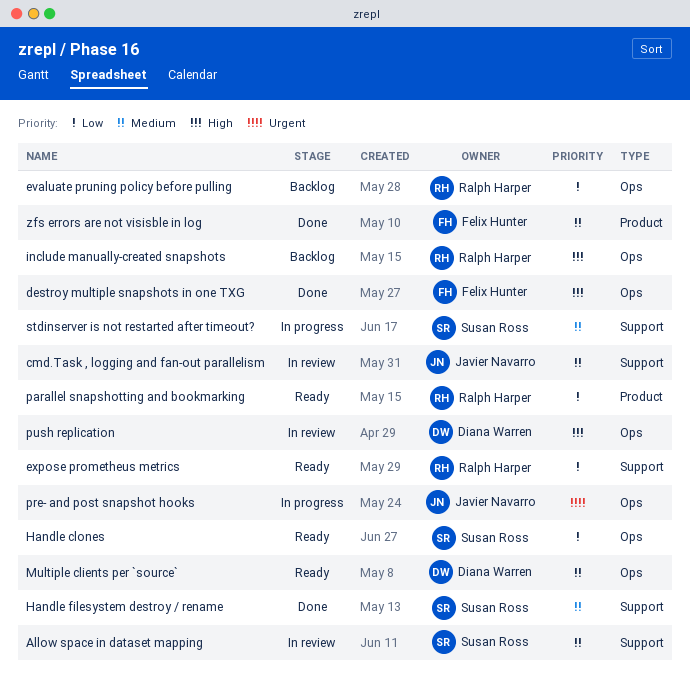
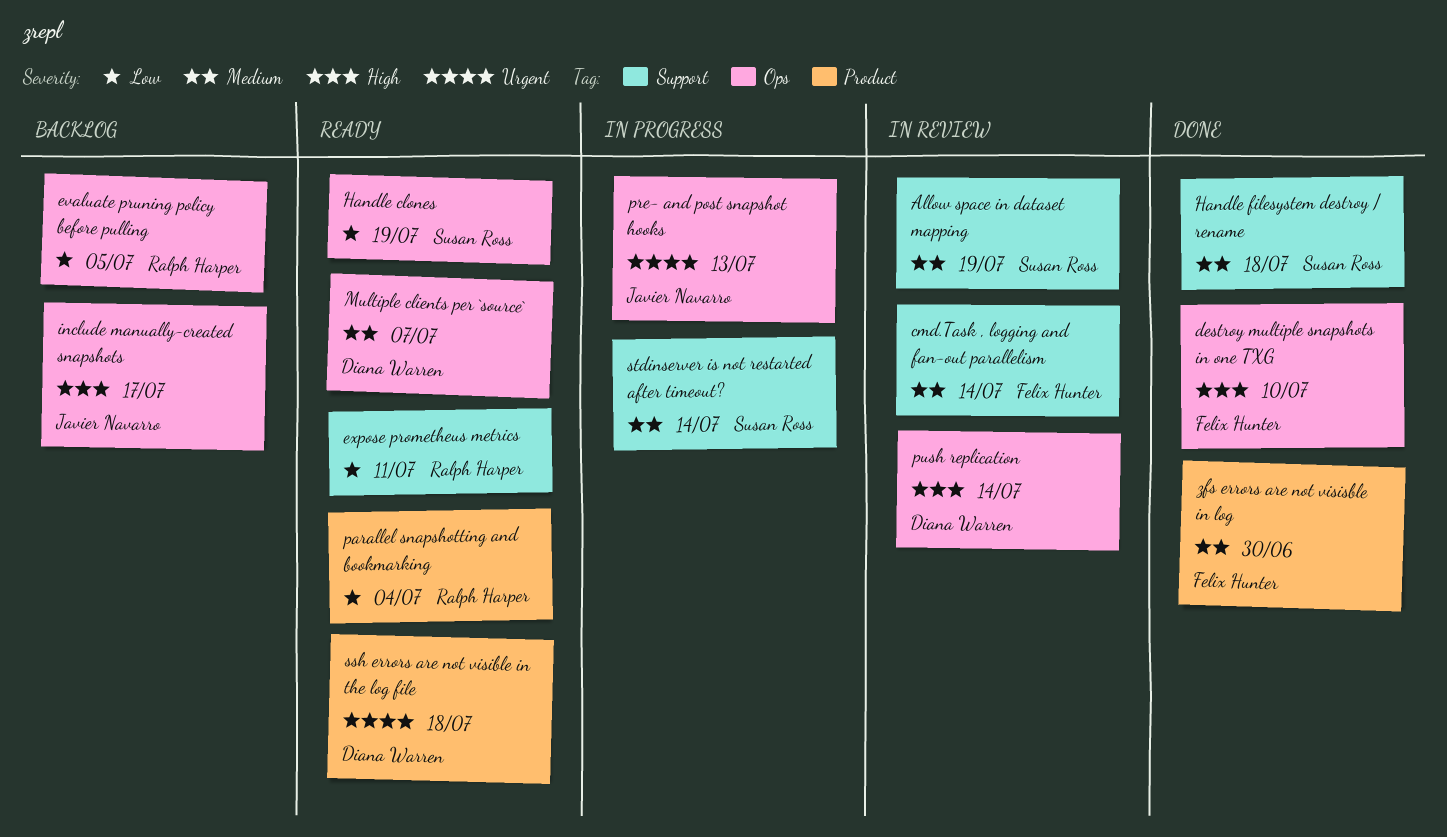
cmd.Task , logging and fan-out parallelism, owner: Javier Navarro -> Felix Hunter
include manually-created snapshots, owner: Ralph Harper -> Javier Navarro
ssh errors are not visible in the log file: none -> present

